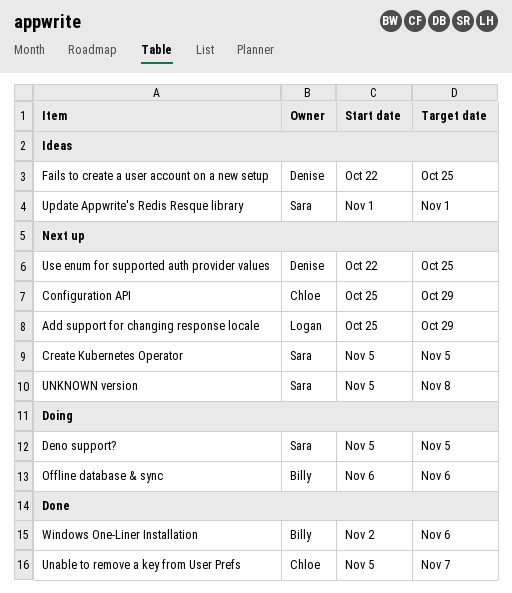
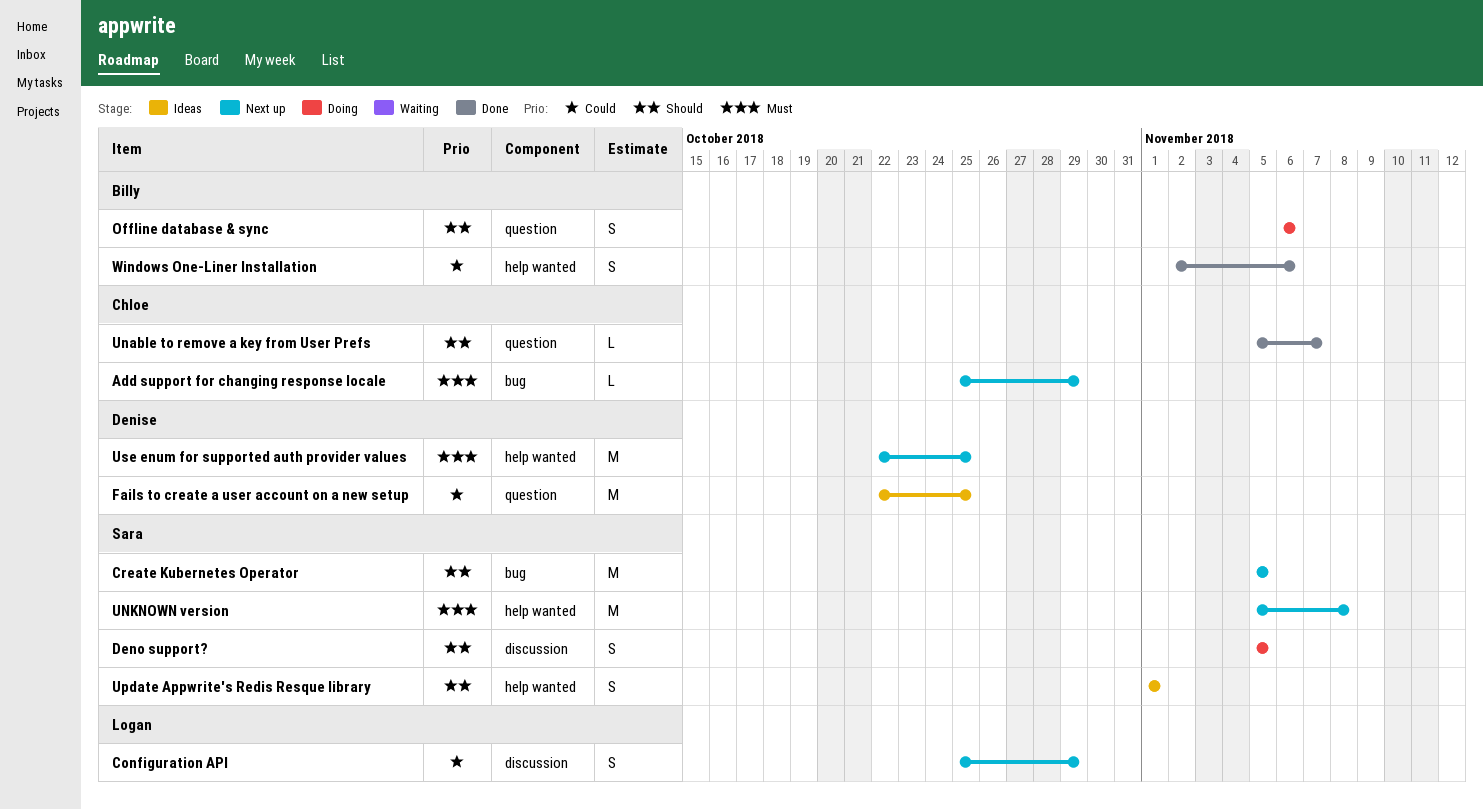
Add support for changing response locale, owner: Logan -> Chloe
Configuration API, owner: Chloe -> Logan

